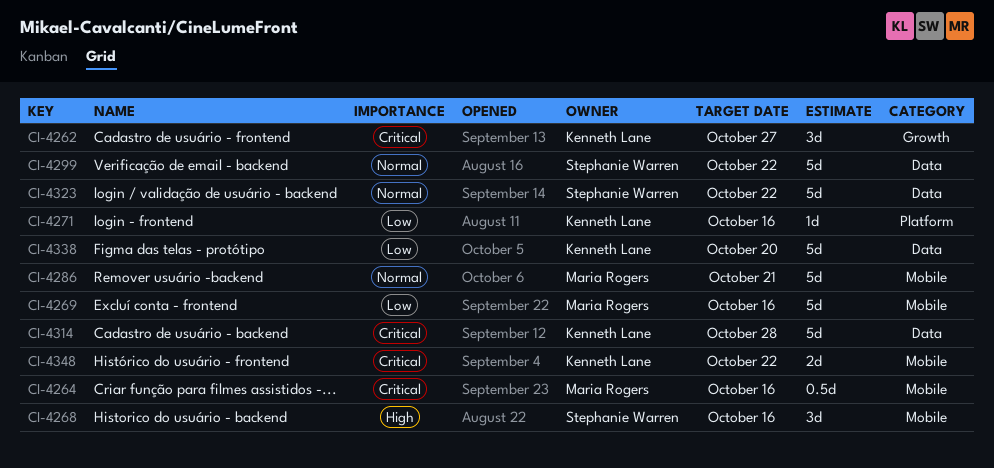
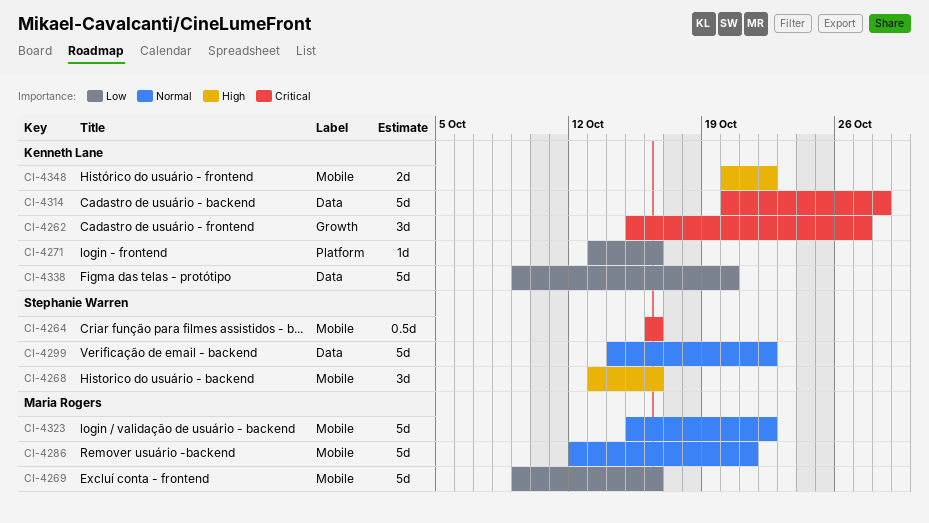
CI-4264, owner: Maria Rogers -> Stephanie Warren
CI-4323, owner: Stephanie Warren -> Maria Rogers
CI-4323, label: Data -> Mobile
CI-4348, priority: Critical -> High

